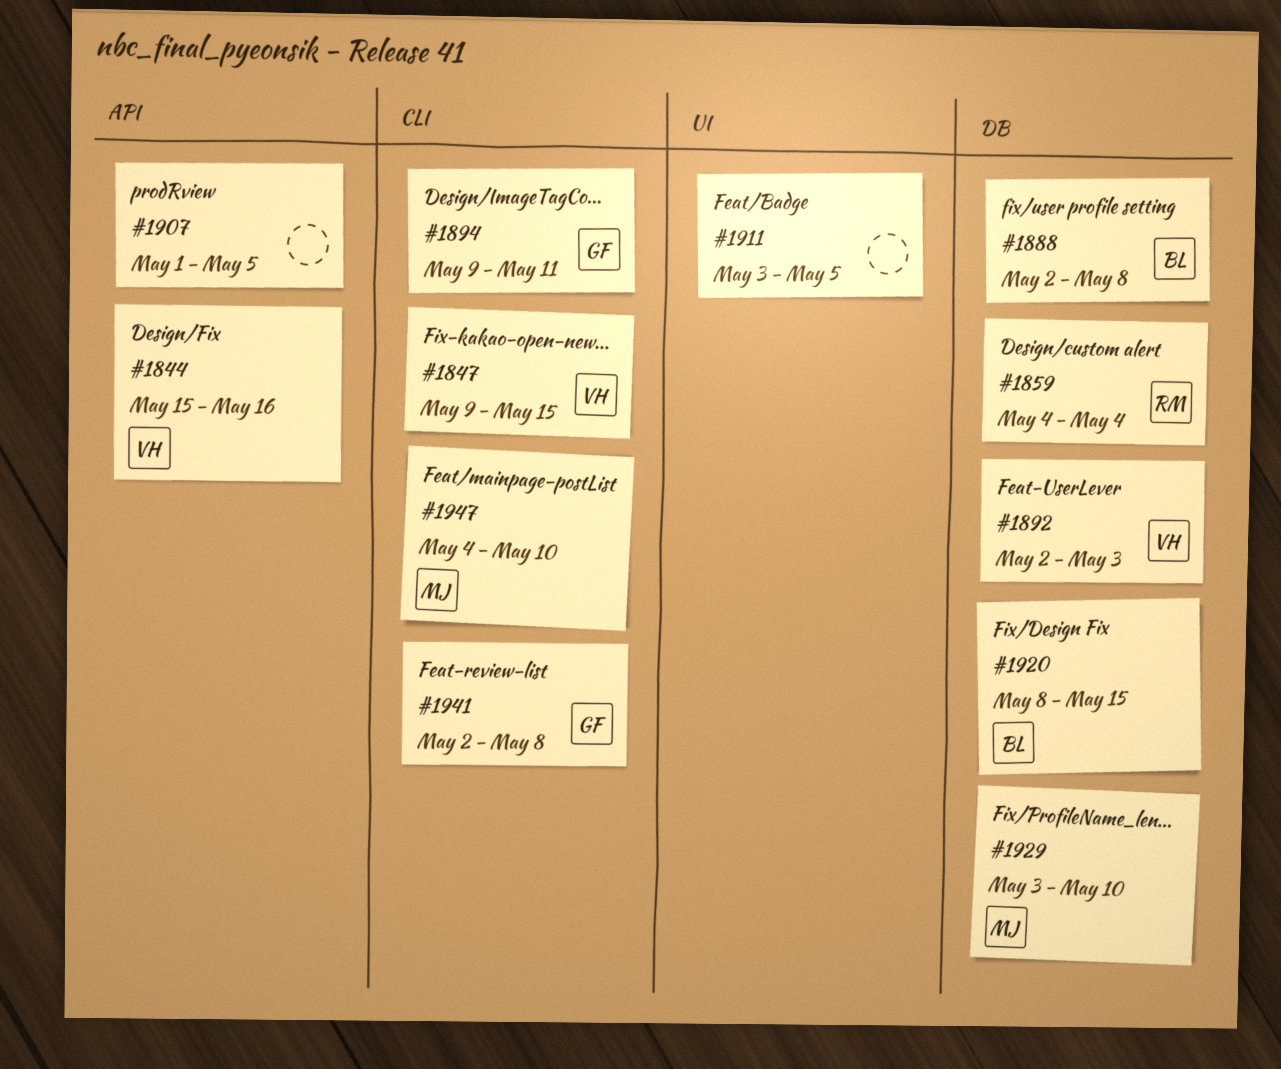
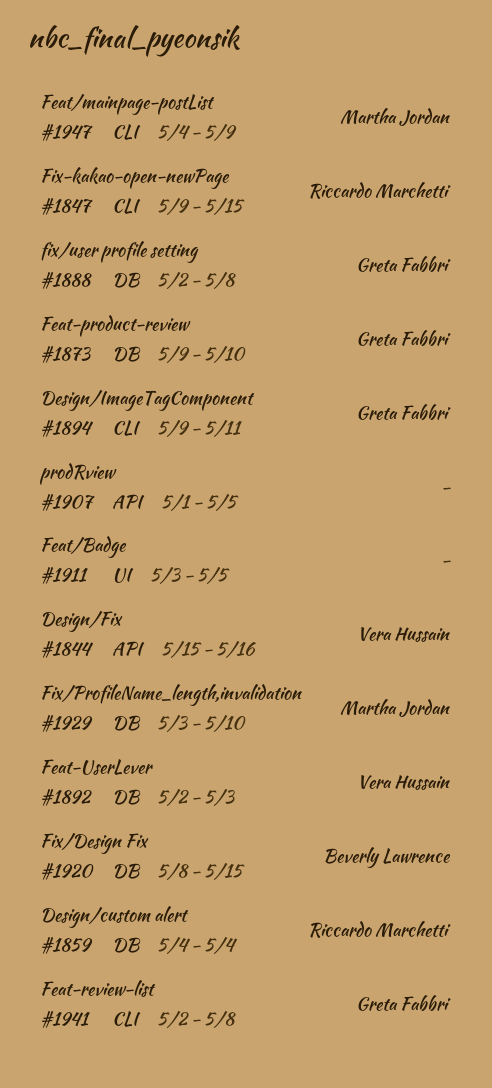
#1847, owner: Vera Hussain -> Riccardo Marchetti
#1873: none -> present
#1888, owner: Beverly Lawrence -> Greta Fabbri
#1947, due: May 10 -> May 9

